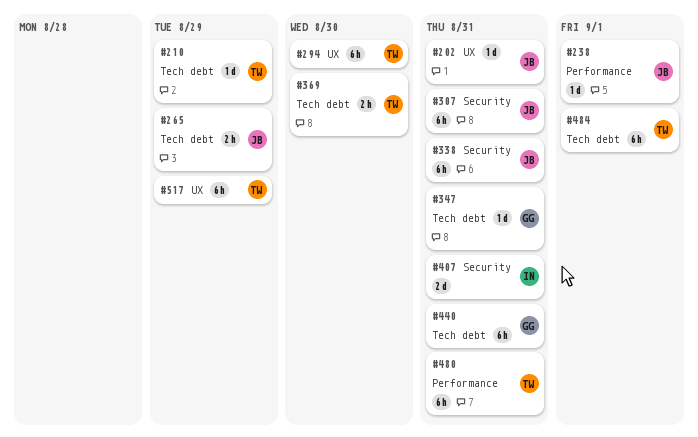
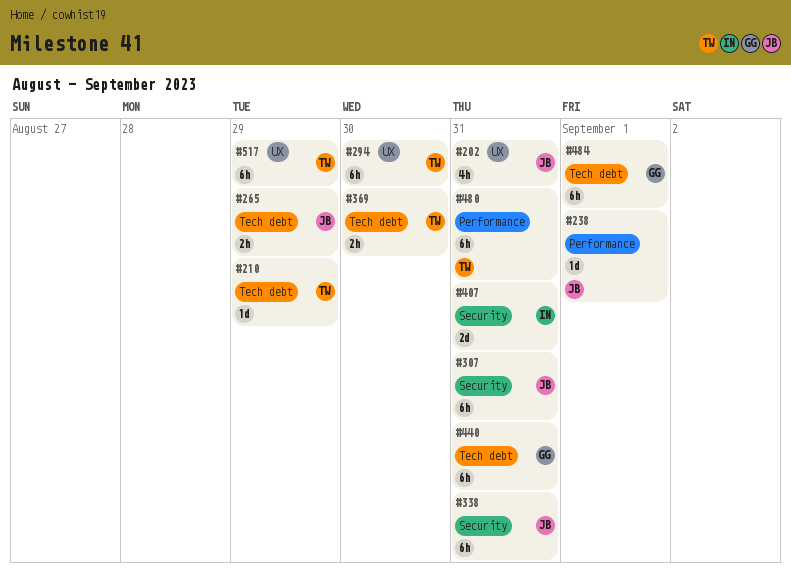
#202, estimate: 1d -> 4h
#347: present -> none
#484, owner: TW -> GG

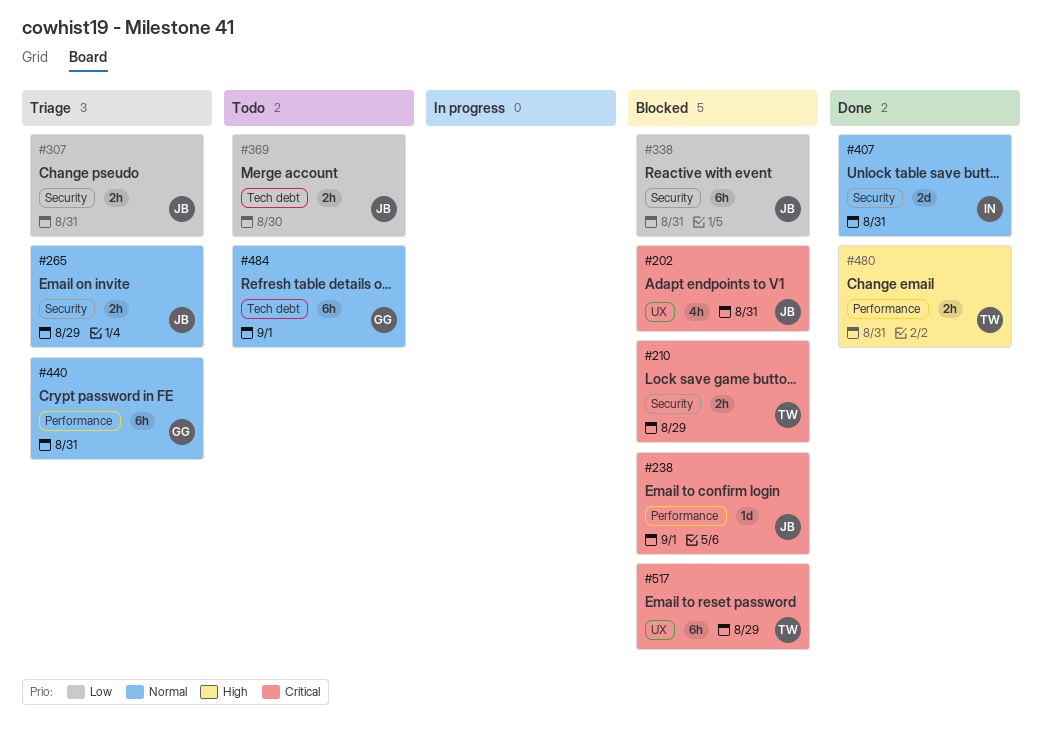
#210, label: Tech debt -> Security
#210, estimate: 1d -> 2h
#265, label: Tech debt -> Security
#294: present -> none
#307, estimate: 6h -> 2h
#369, owner: TW -> JB
#440, label: Tech debt -> Performance
#480, estimate: 6h -> 2h

